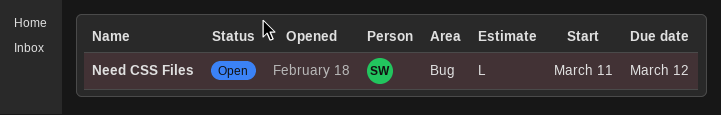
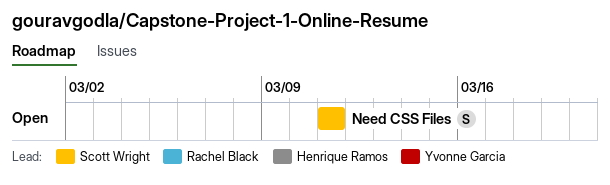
Need CSS Files, estimate: L -> S
Need CSS Files, due: Mar 12 -> Mar 11

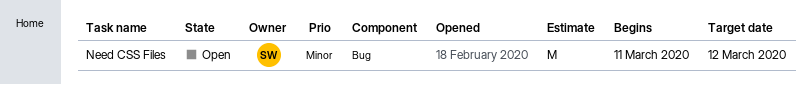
Need CSS Files, estimate: S -> M
Need CSS Files, due: Mar 11 -> Mar 12

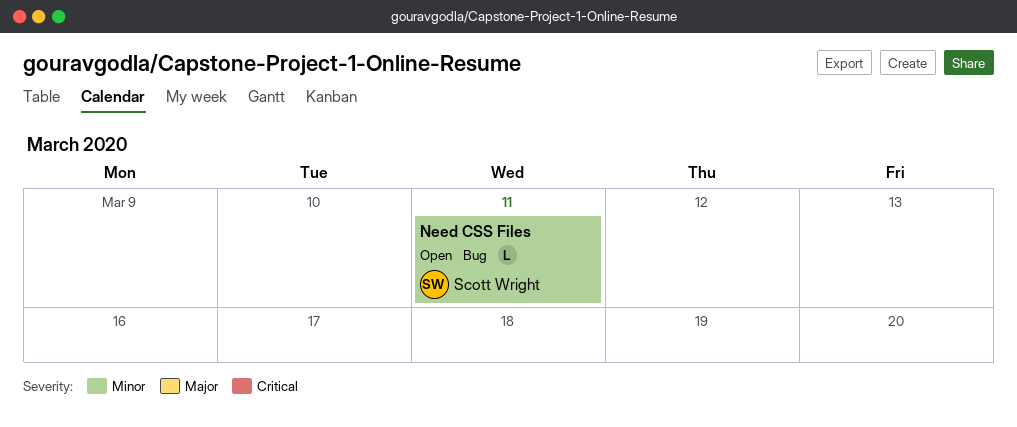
Need CSS Files, estimate: M -> L
Need CSS Files, due: Mar 12 -> Mar 11

